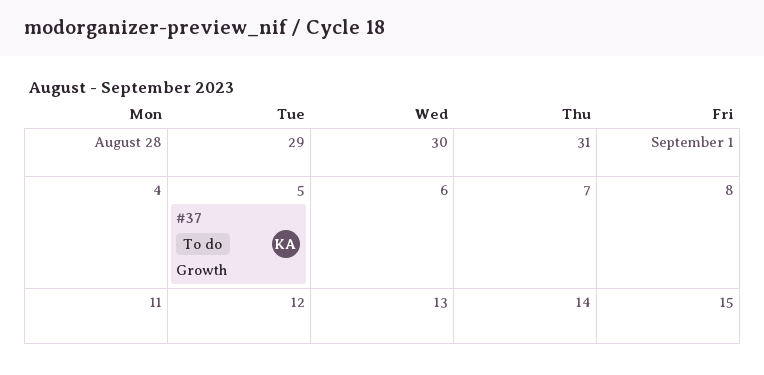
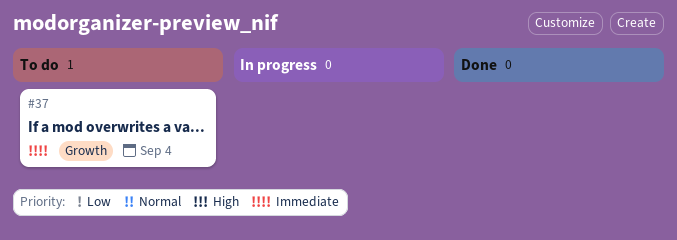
#37, due: Sep 5 -> Sep 4

